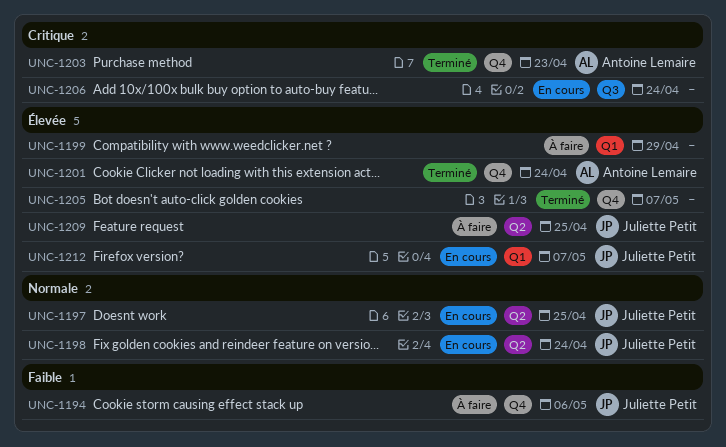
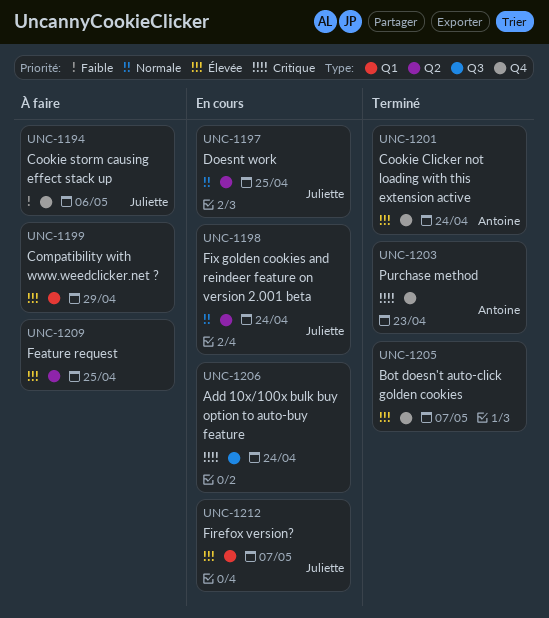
UNC-1209, owner: Juliette Petit -> none

